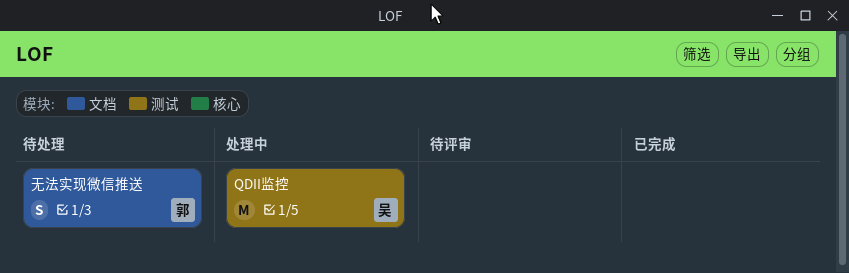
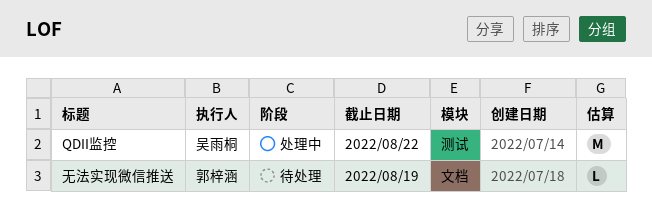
无法实现微信推送, estimate: S -> L

